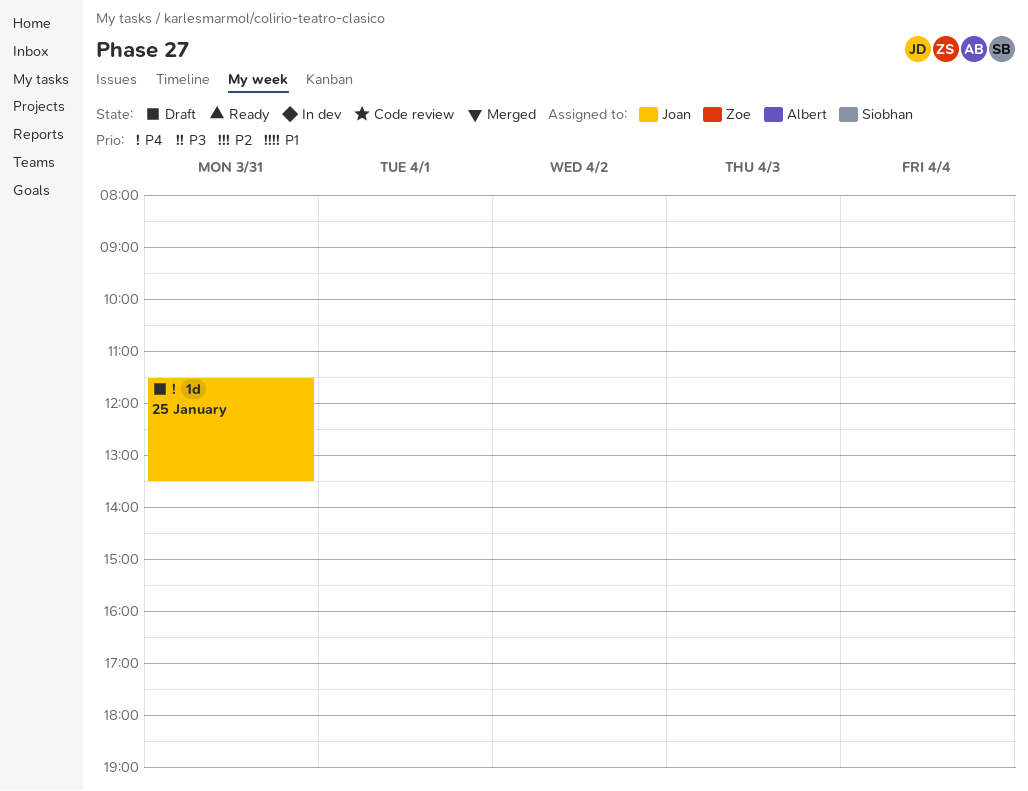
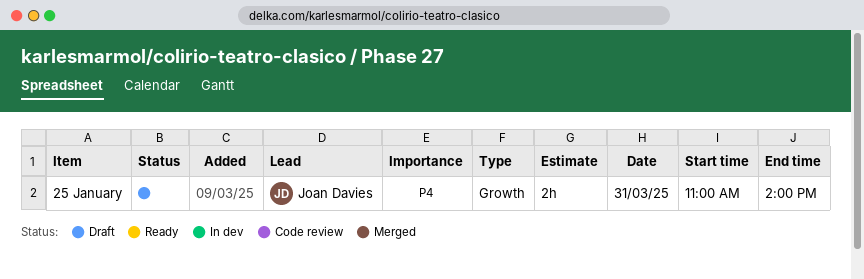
25 January, estimate: 1d -> 2h
25 January, begins: 11:30 -> 11:00
25 January, ends: 13:30 -> 14:00

